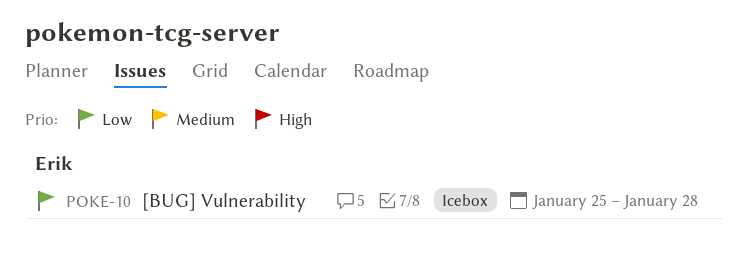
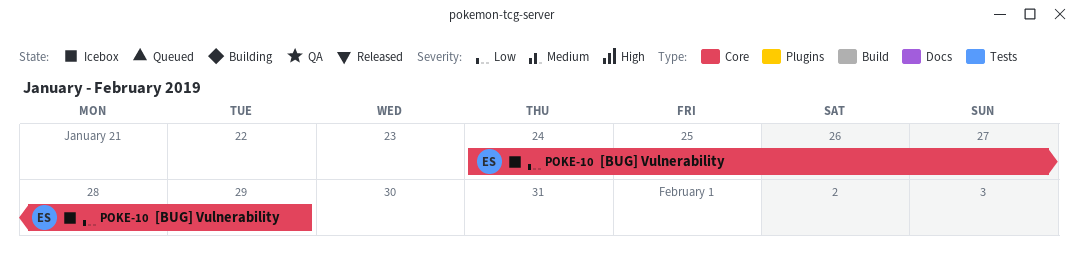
POKE-10, start: Jan 25 -> Jan 24
POKE-10, due: Jan 28 -> Jan 29

